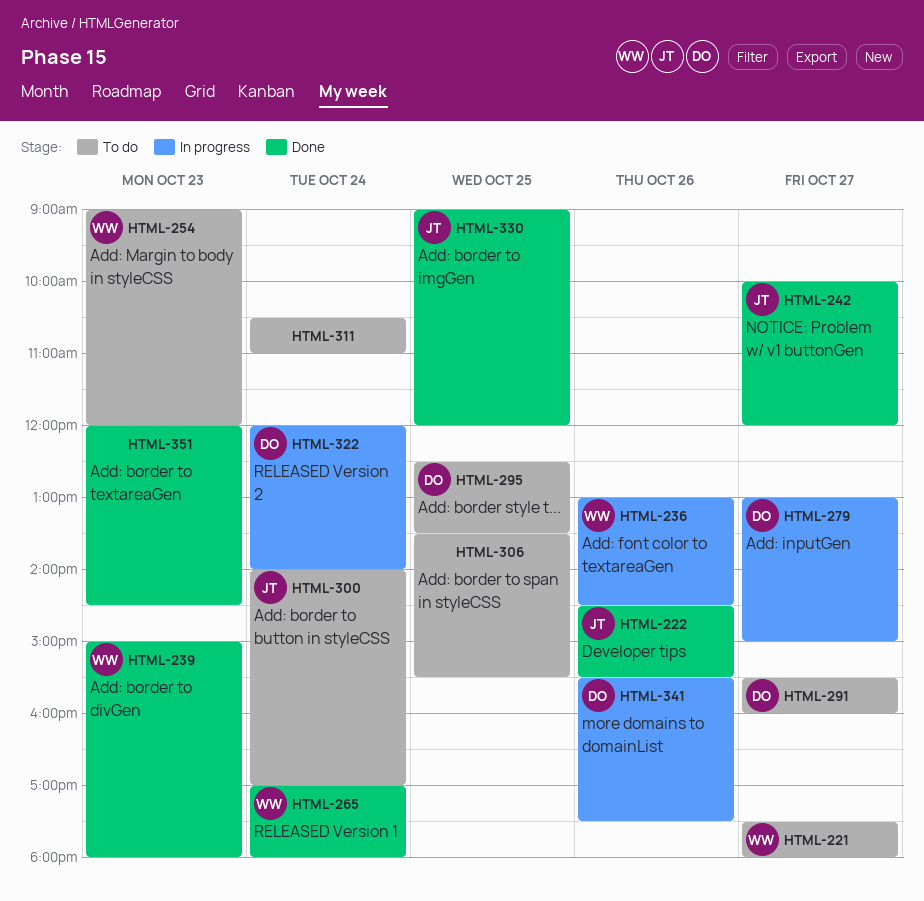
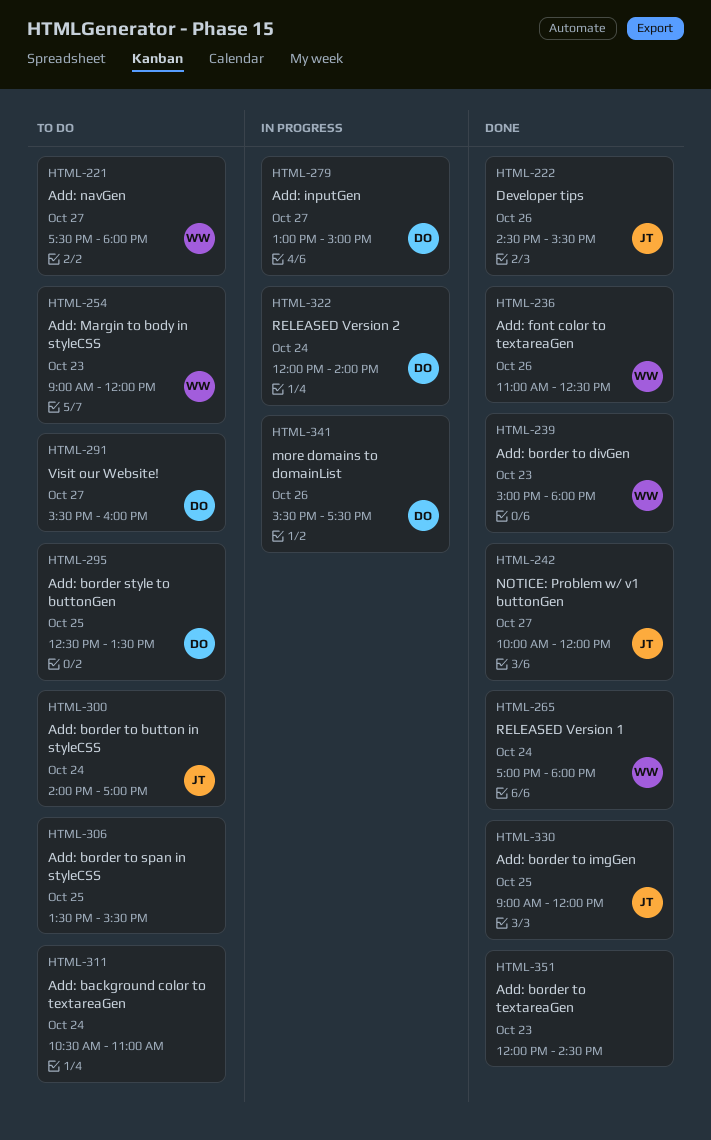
HTML-236, status: In progress -> Done
HTML-236, begins: 13:00 -> 11:00
HTML-236, ends: 14:30 -> 12:30

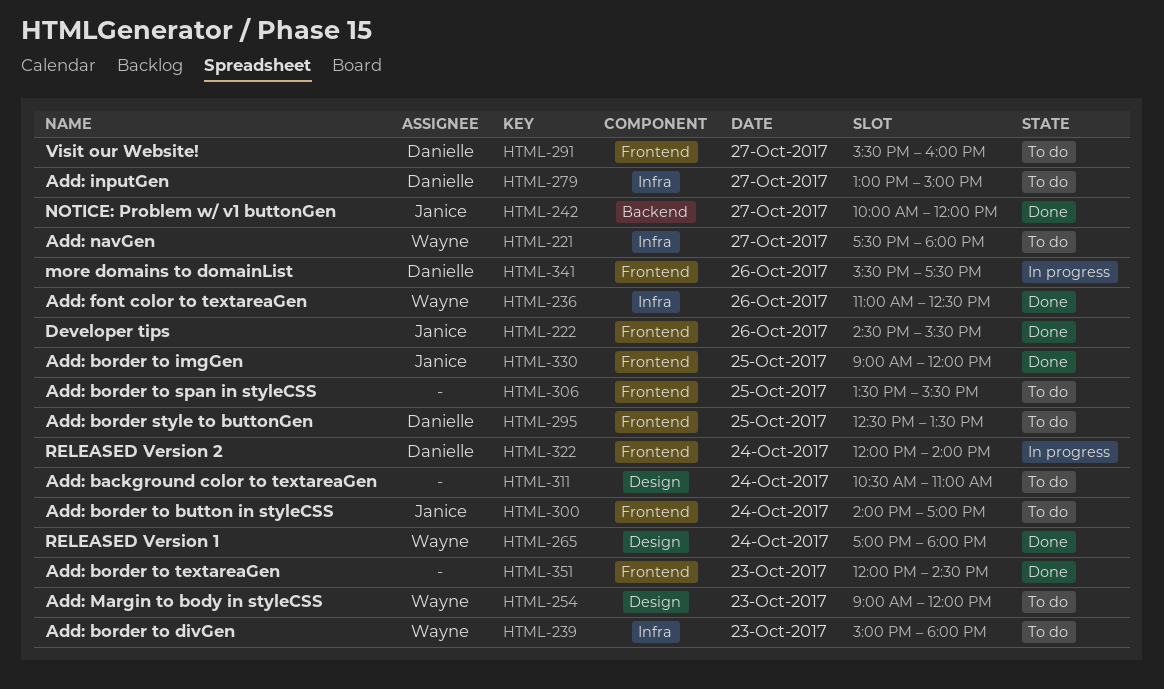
HTML-239, status: Done -> To do
HTML-279, status: In progress -> To do

